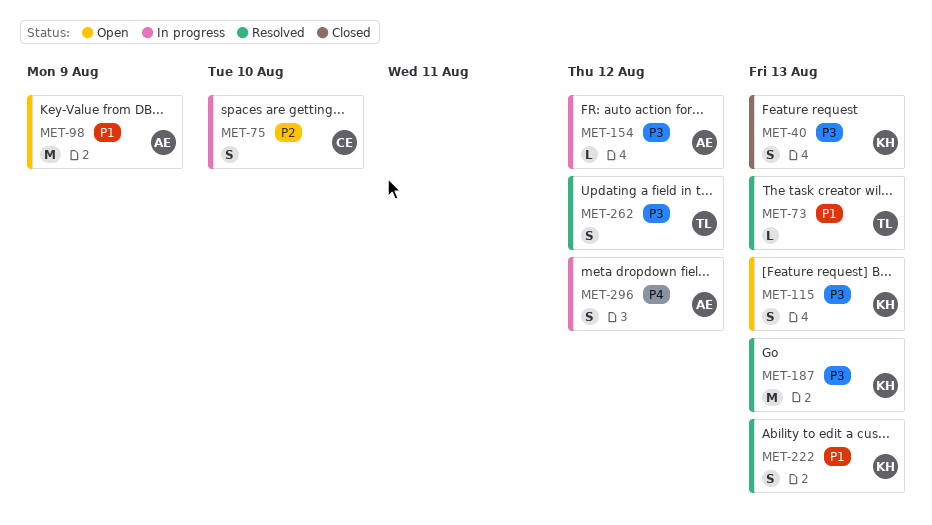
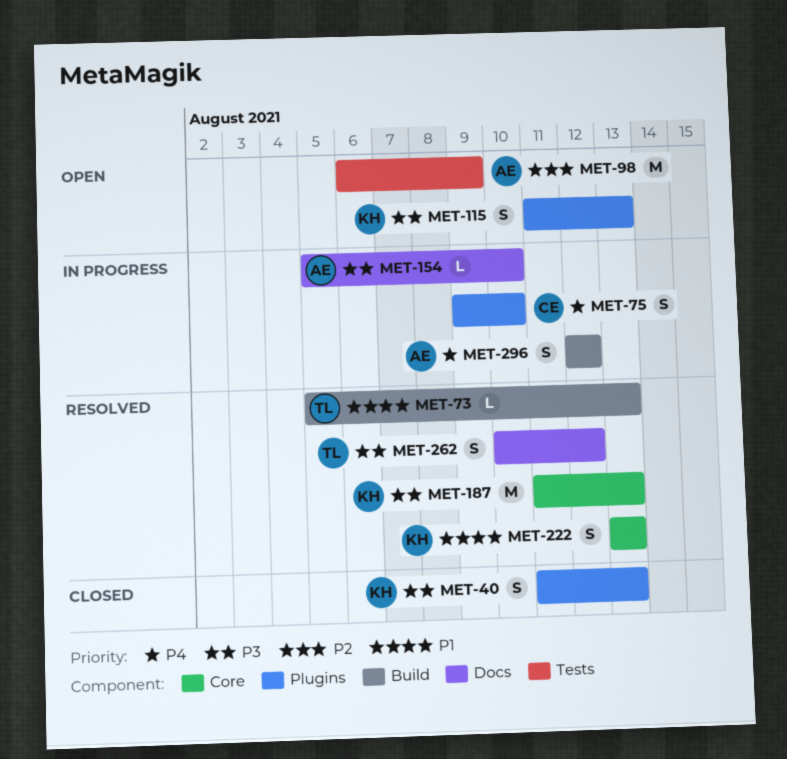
MET-75, priority: P2 -> P4
MET-98, priority: P1 -> P2
MET-154, due: Aug 12 -> Aug 10

